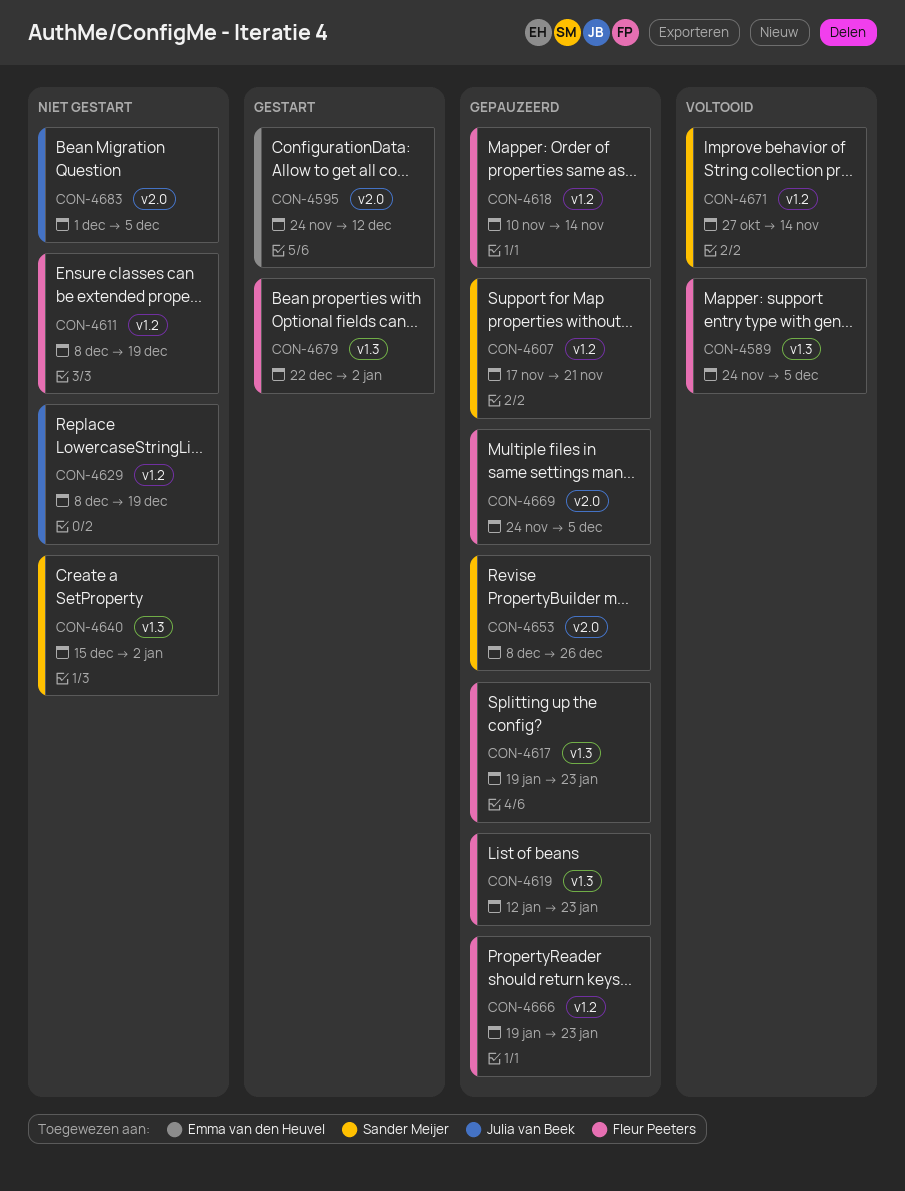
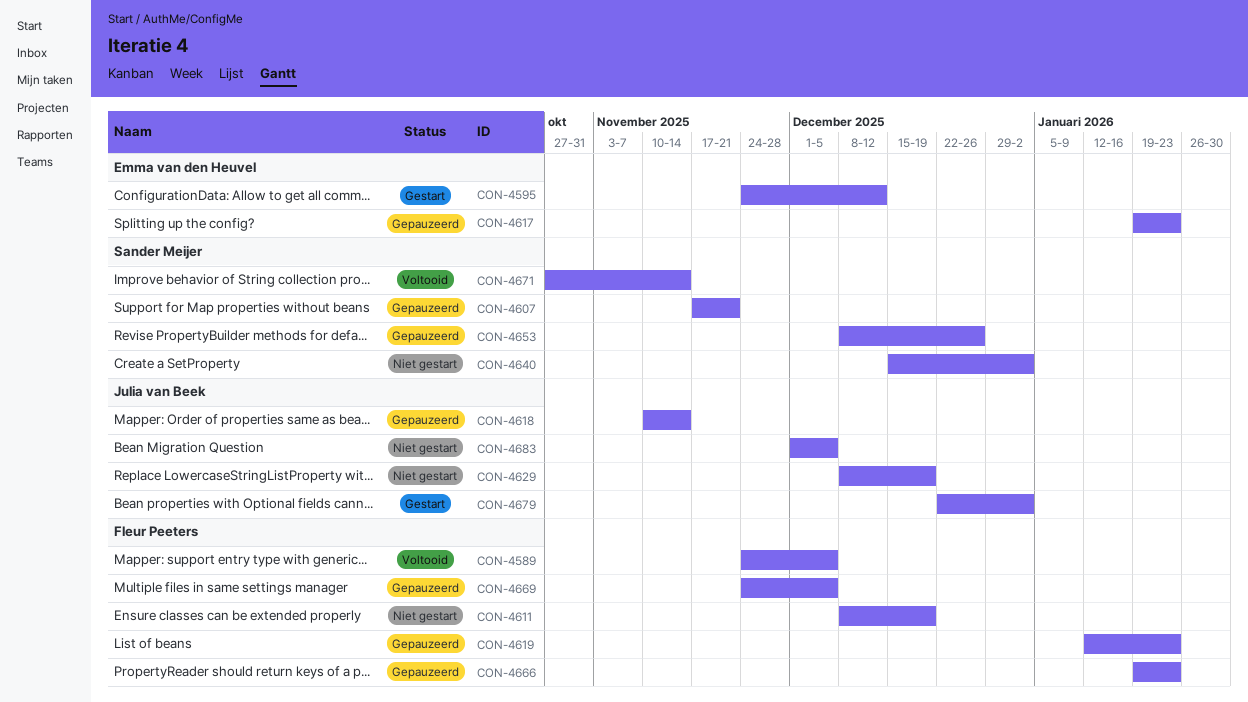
CON-4617, owner: Fleur Peeters -> Emma van den Heuvel
CON-4618, owner: Fleur Peeters -> Julia van Beek
CON-4679, owner: Fleur Peeters -> Julia van Beek

